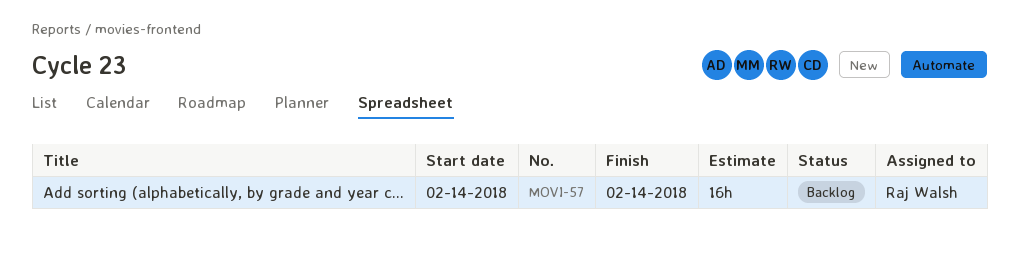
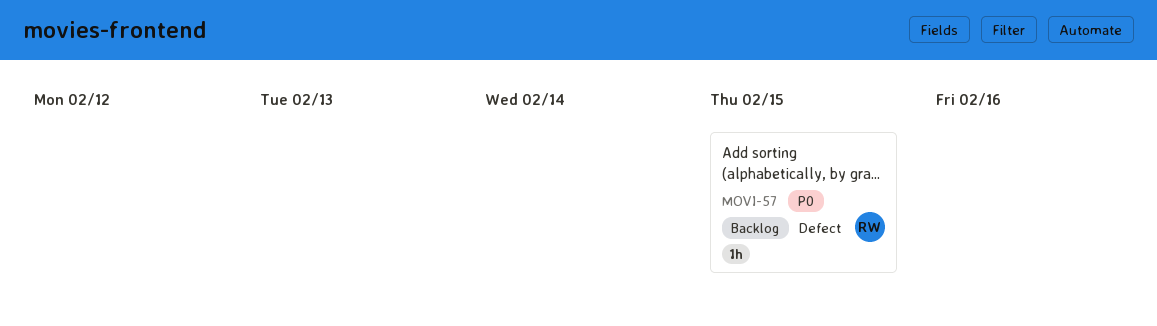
MOVI-57, estimate: 16h -> 1h
MOVI-57, due: Feb 14 -> Feb 15

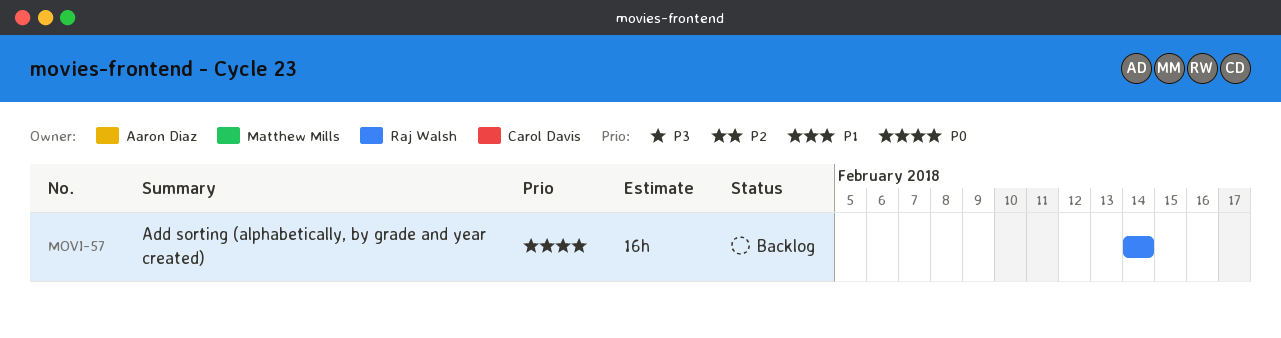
MOVI-57, estimate: 1h -> 16h
MOVI-57, due: Feb 15 -> Feb 14

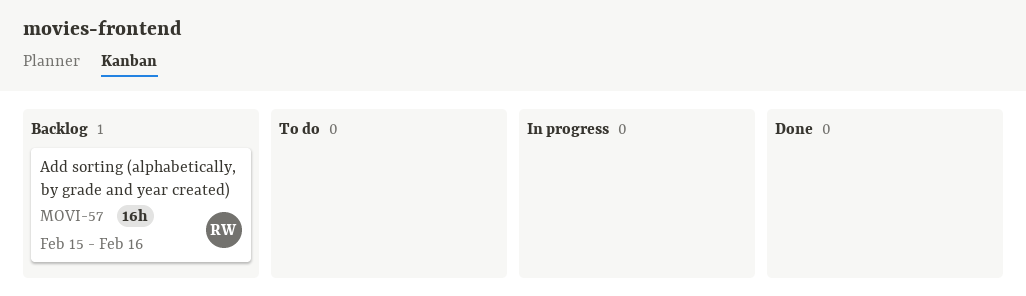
MOVI-57, start: Feb 14 -> Feb 15
MOVI-57, due: Feb 14 -> Feb 16

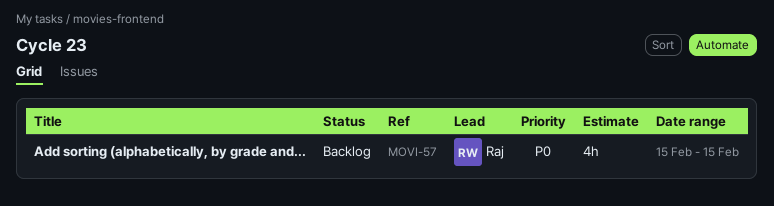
MOVI-57, estimate: 16h -> 4h
MOVI-57, due: Feb 16 -> Feb 15

